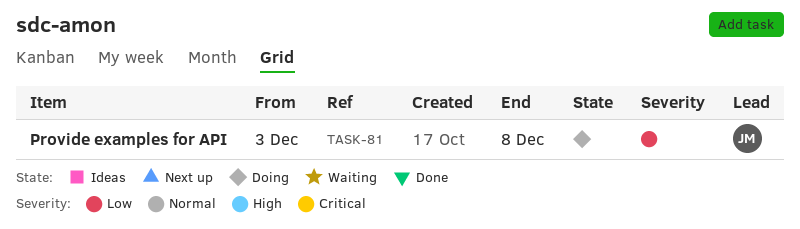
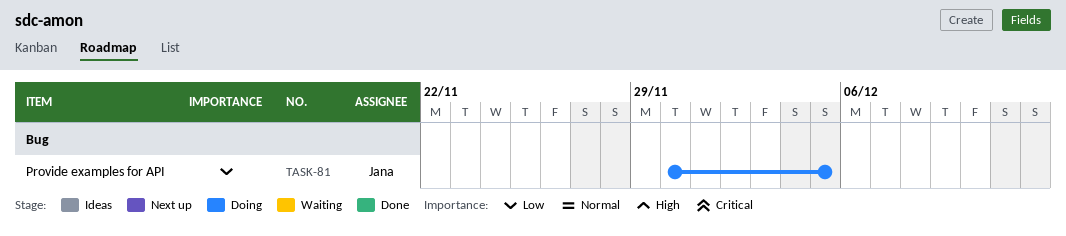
TASK-81, start: Dec 3 -> Nov 30
TASK-81, due: Dec 8 -> Dec 5

